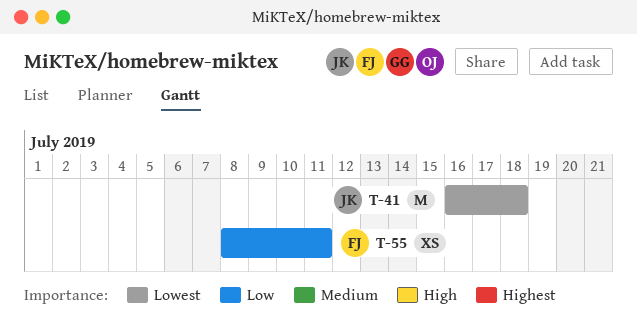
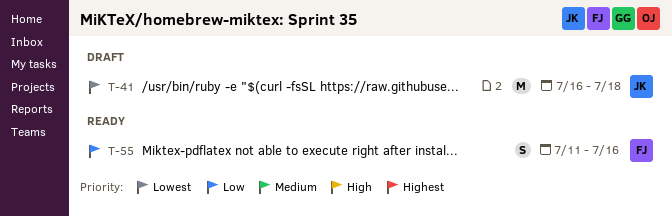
T-55, estimate: XS -> S
T-55, start: Jul 8 -> Jul 11
T-55, due: Jul 11 -> Jul 16

